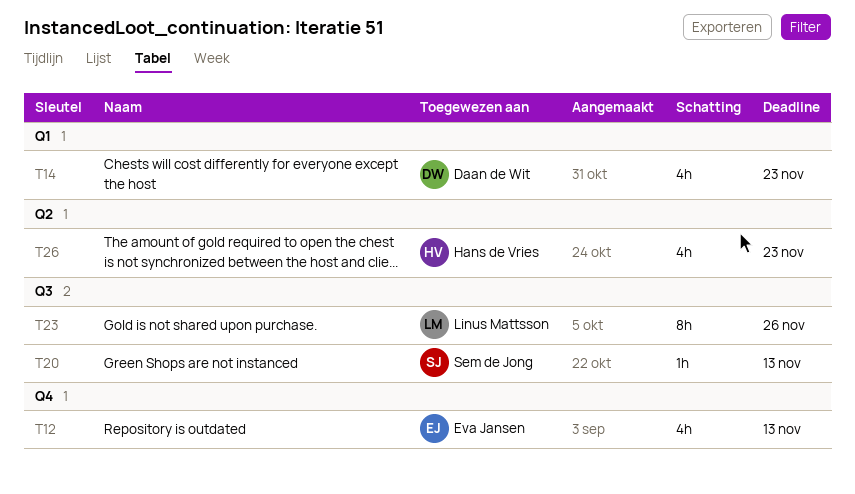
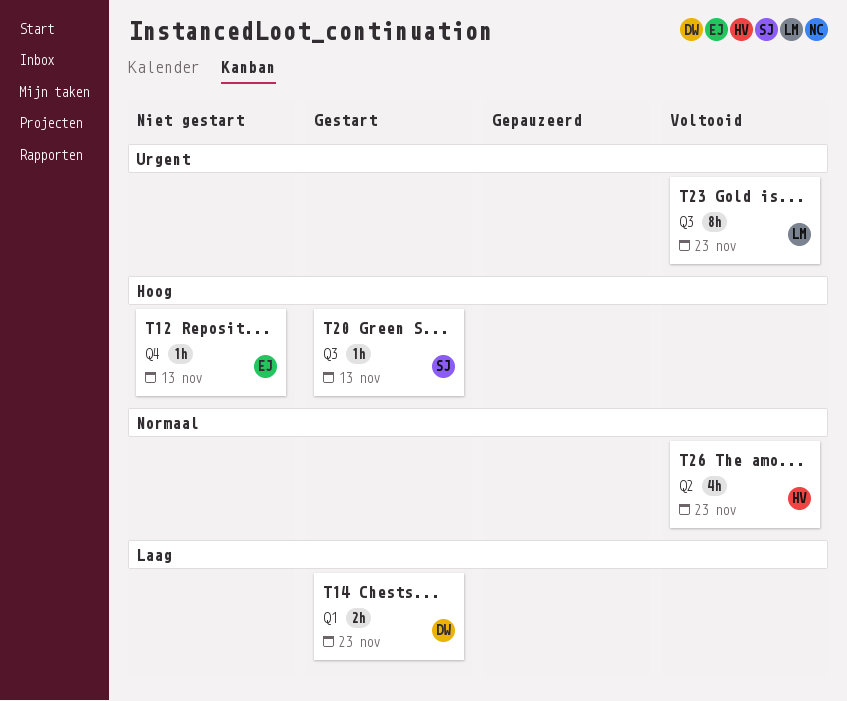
T12, estimate: 4h -> 1h
T14, estimate: 4h -> 2h
T23, due: Nov 26 -> Nov 23

